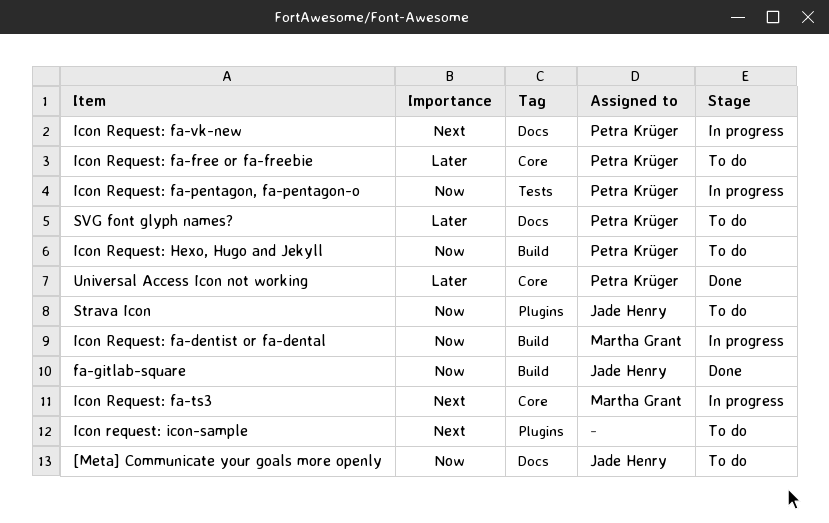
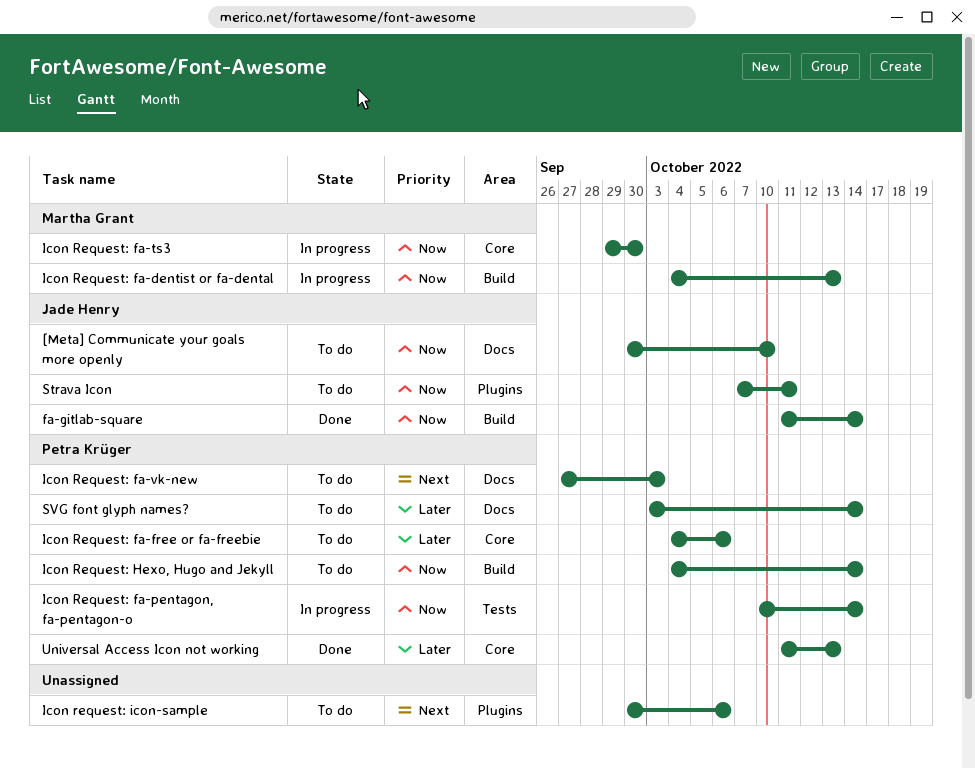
Icon Request: fa-ts3, priority: Next -> Now
Icon Request: fa-vk-new, status: In progress -> To do

